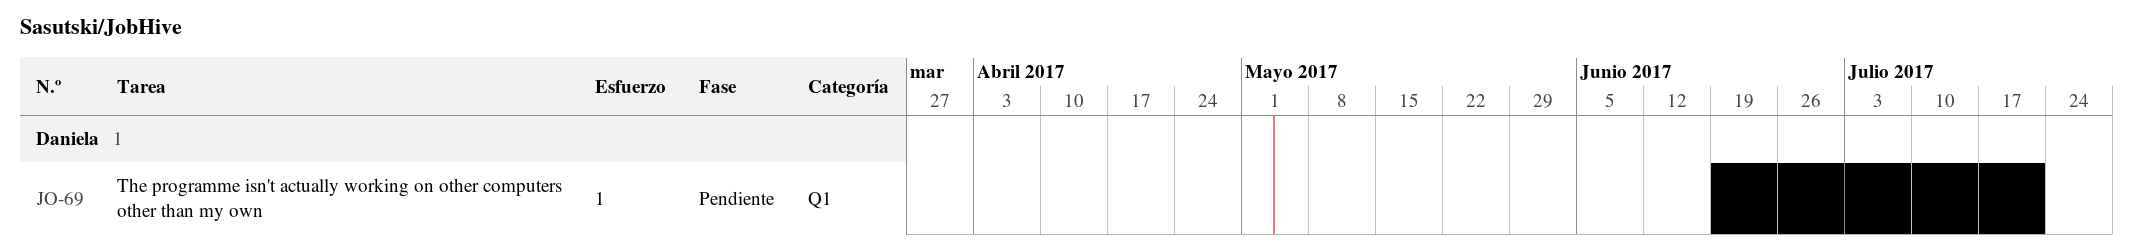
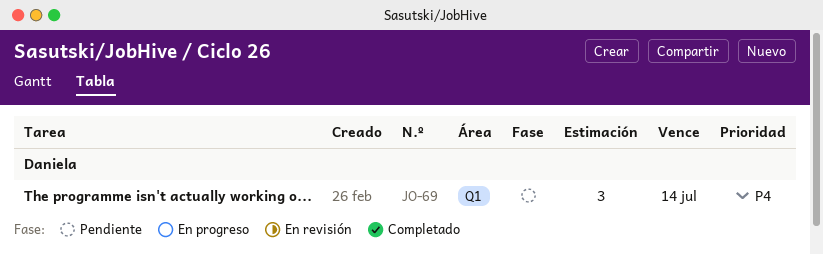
JO-69, estimate: 1 -> 3
JO-69, due: Jul 21 -> Jul 14

